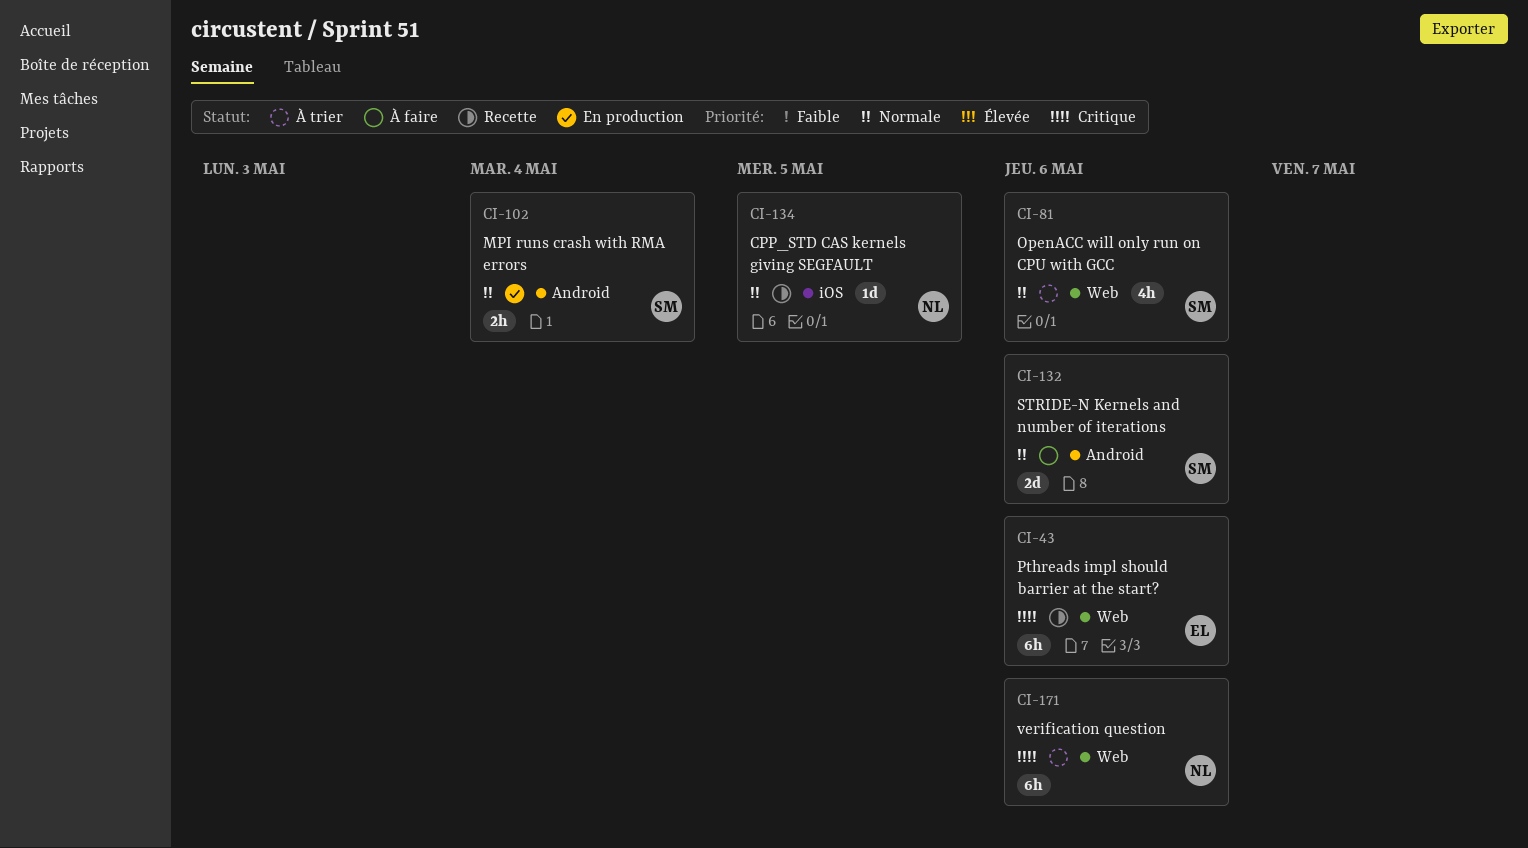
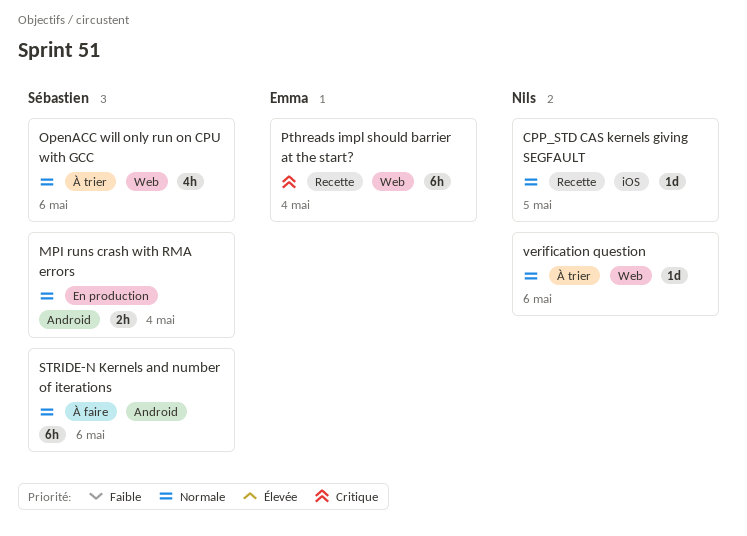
Pthreads impl should barrier at the start?, due: May 6 -> May 4
STRIDE-N Kernels and number of iterations, estimate: 2d -> 6h
verification question, priority: Critique -> Normale
verification question, estimate: 6h -> 1d

